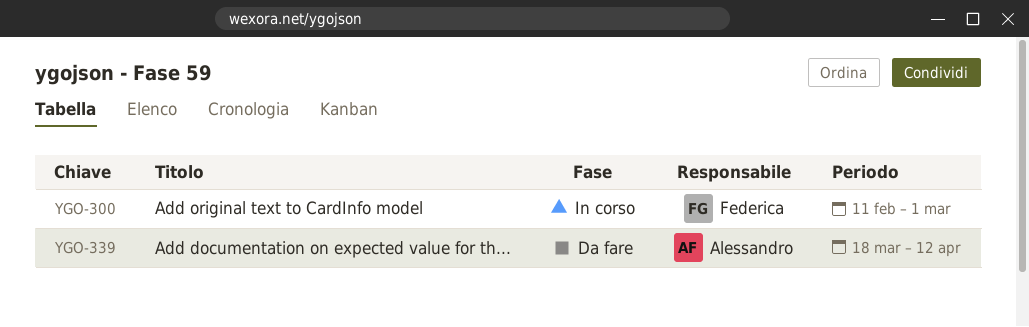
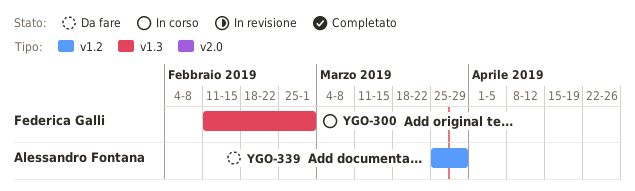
YGO-339, start: Mar 18 -> Mar 25
YGO-339, due: Apr 12 -> Mar 29

